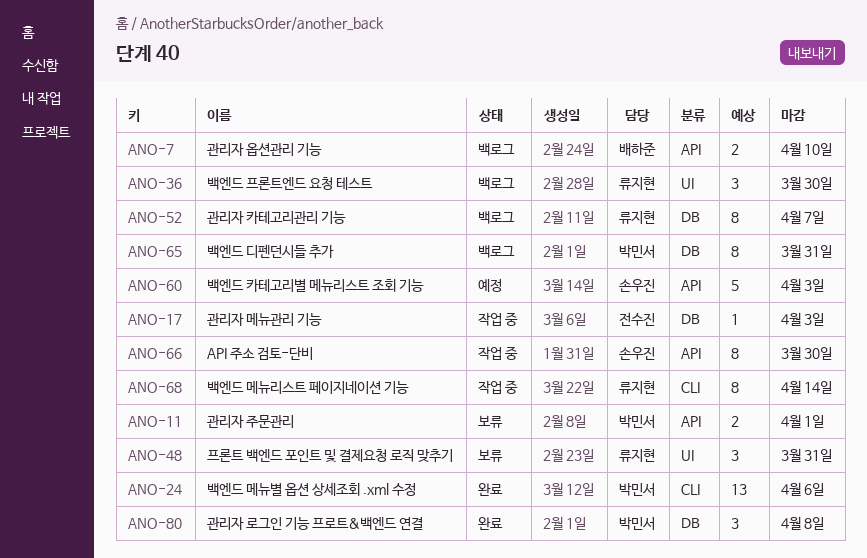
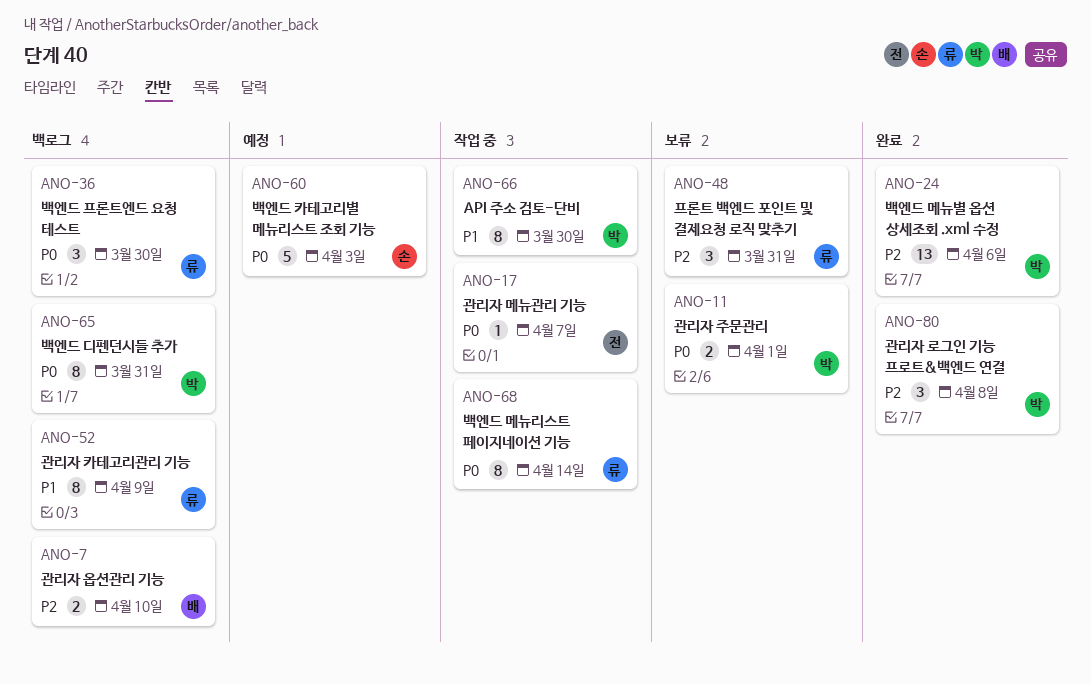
ANO-17, due: Apr 3 -> Apr 7
ANO-52, due: Apr 7 -> Apr 9
ANO-66, owner: 손우진 -> 박민서

